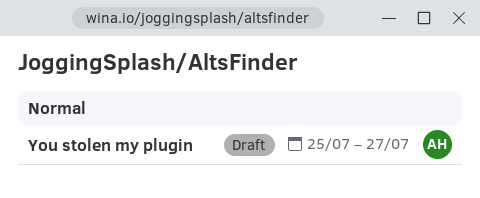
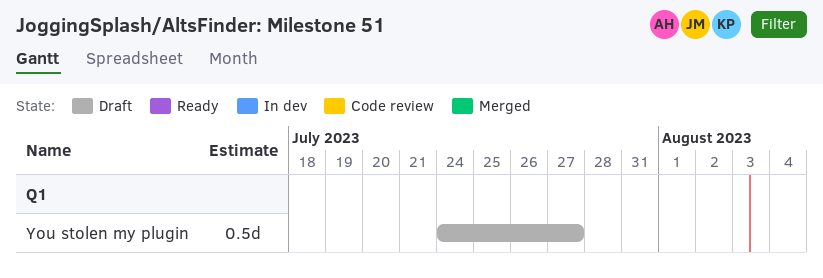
You stolen my plugin, start: Jul 25 -> Jul 24

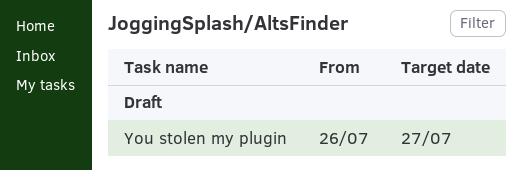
You stolen my plugin, start: Jul 24 -> Jul 26

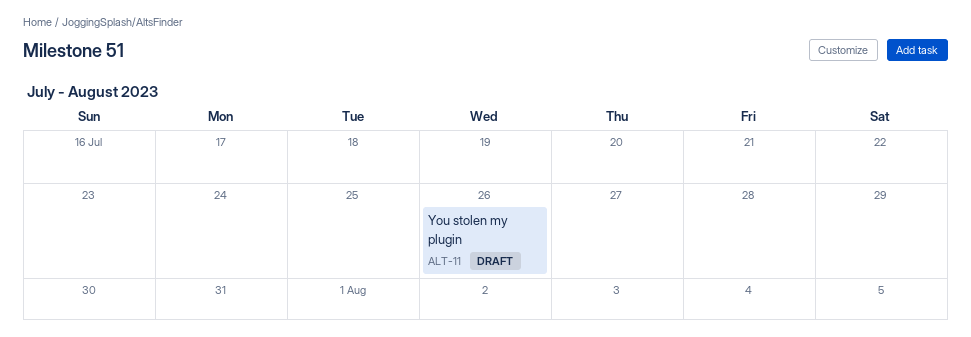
You stolen my plugin, due: Jul 27 -> Jul 26

